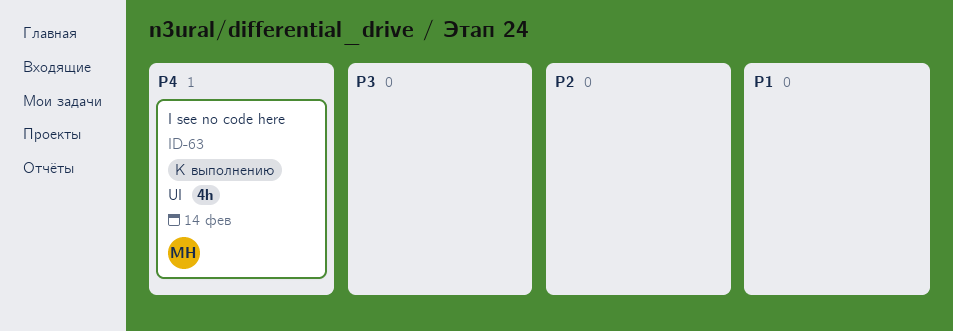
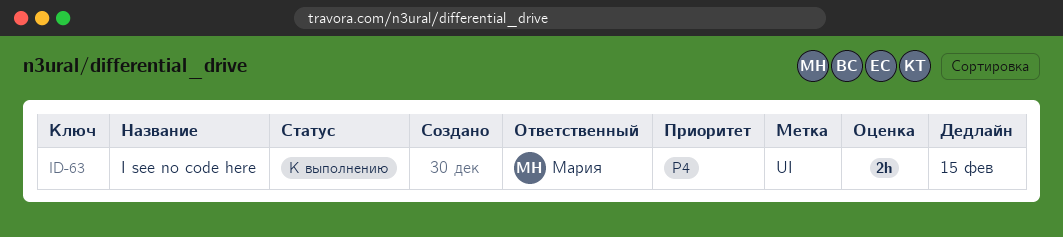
ID-63, estimate: 4h -> 2h
ID-63, due: Feb 14 -> Feb 15

